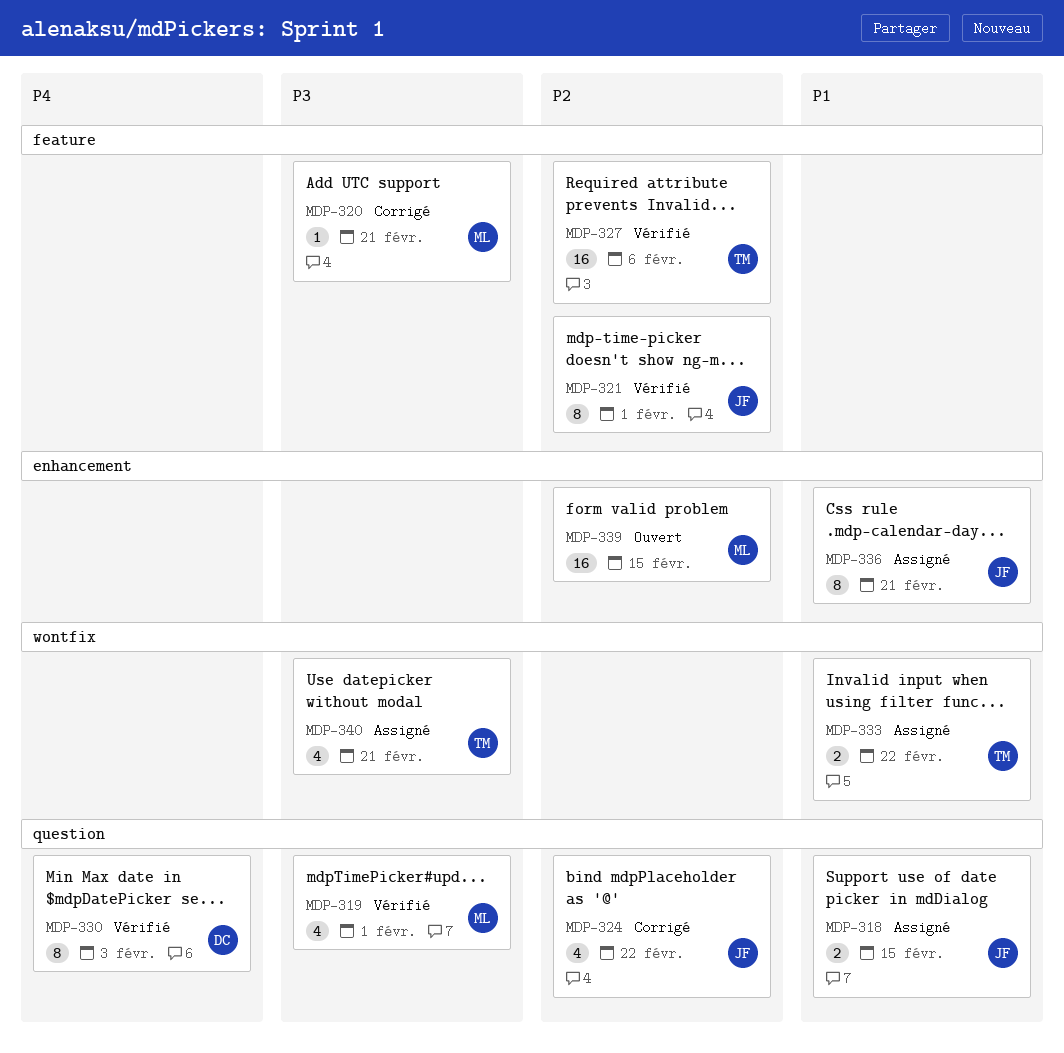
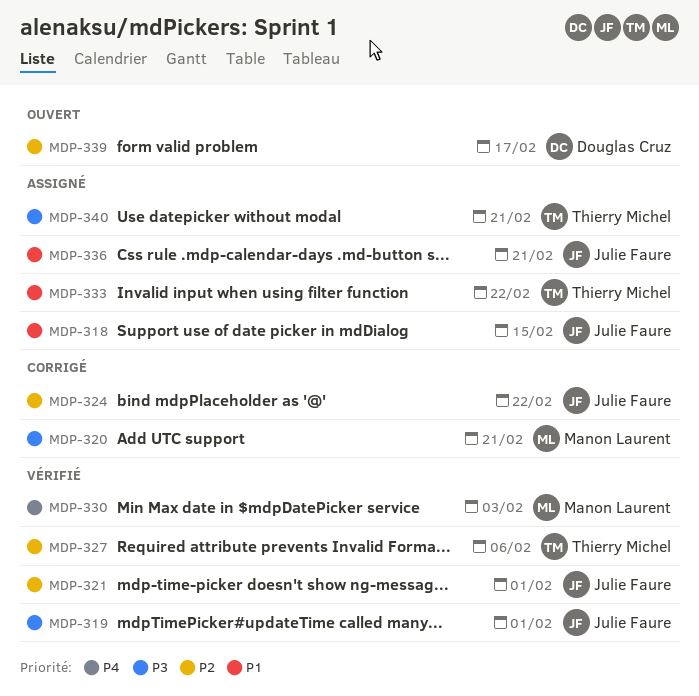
MDP-319, owner: Manon Laurent -> Julie Faure
MDP-330, owner: Douglas Cruz -> Manon Laurent
MDP-339, owner: Manon Laurent -> Douglas Cruz
MDP-339, due: Feb 15 -> Feb 17

